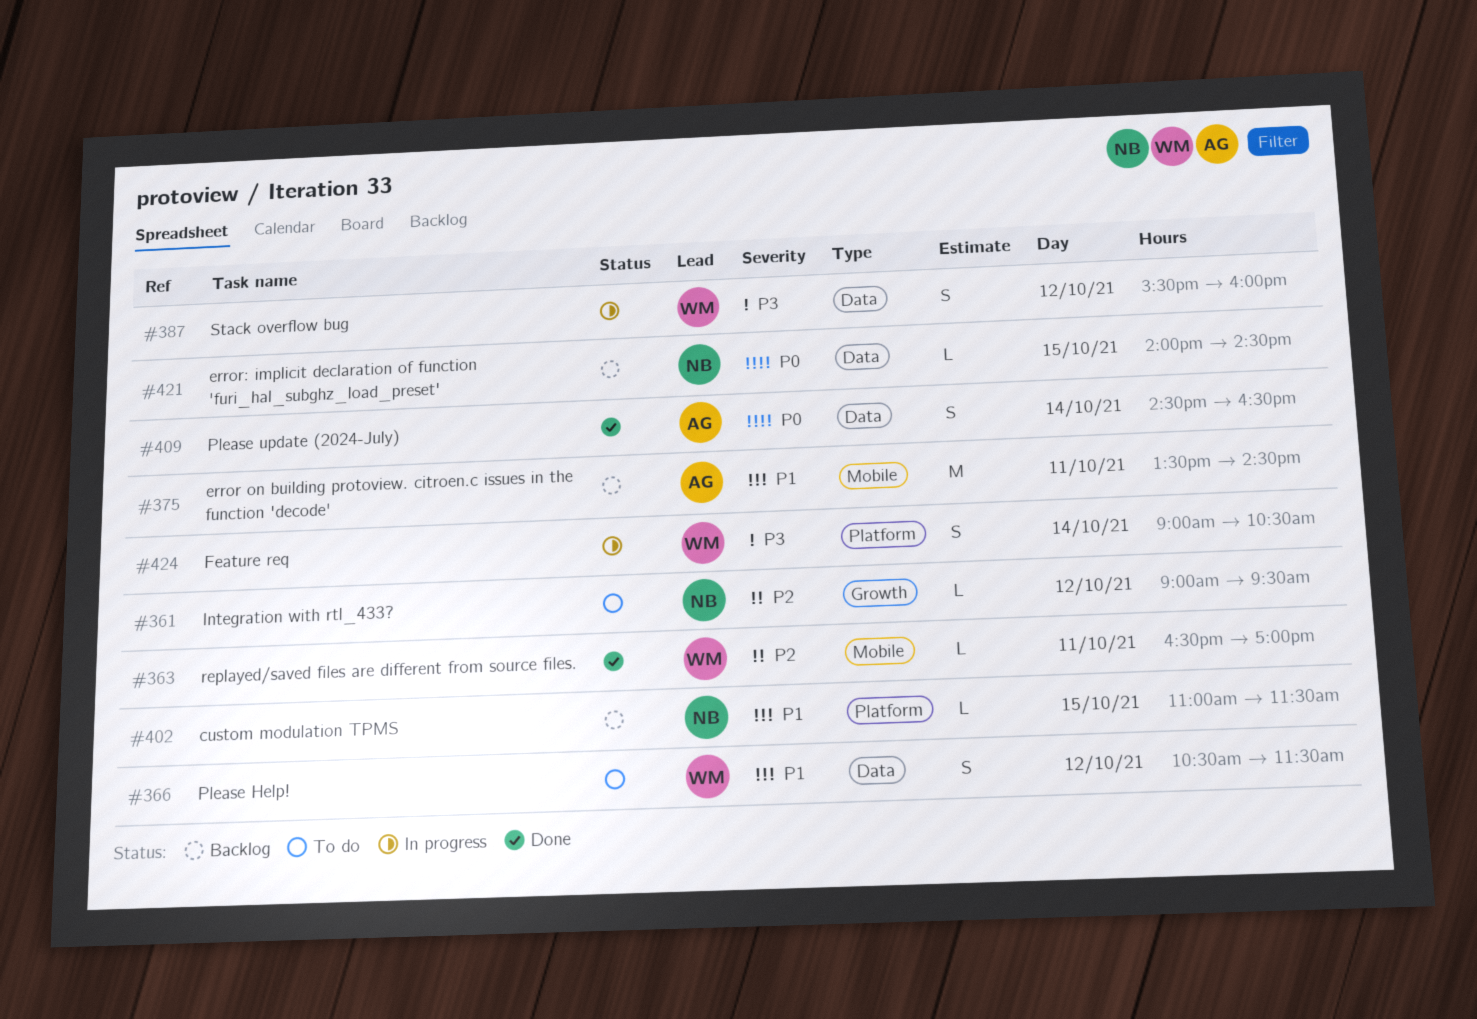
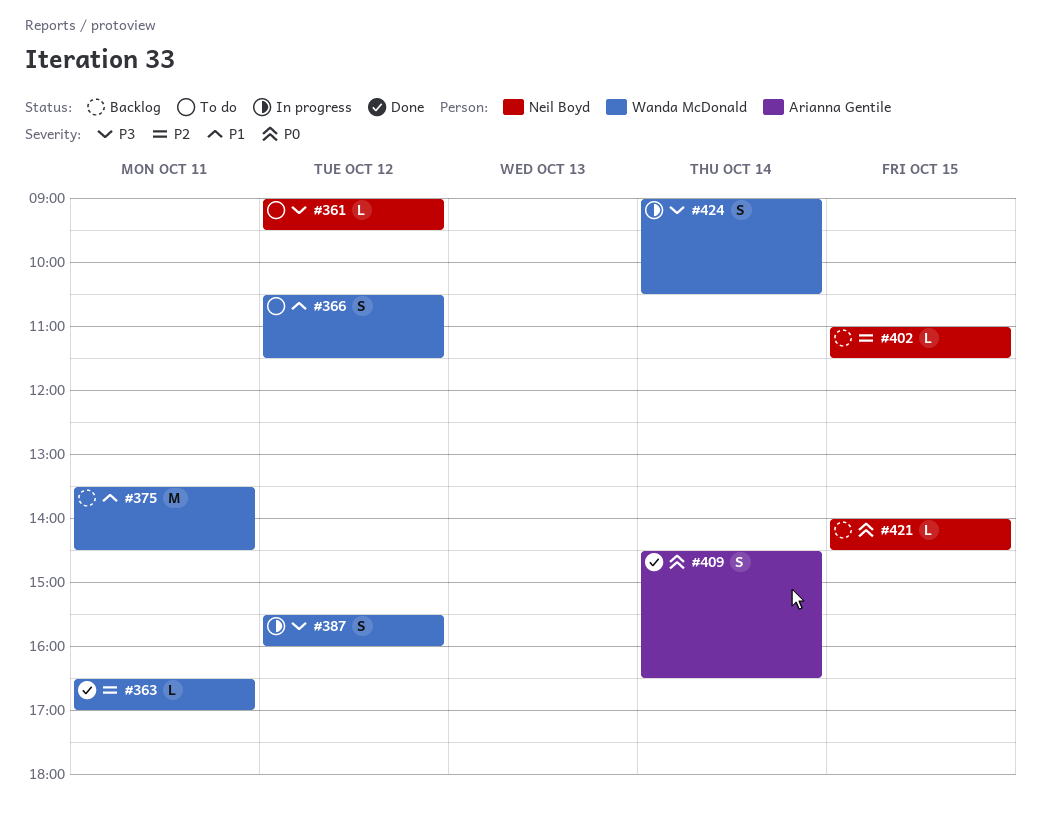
#361, priority: P2 -> P3
#375, owner: Arianna Gentile -> Wanda McDonald
#402, priority: P1 -> P2

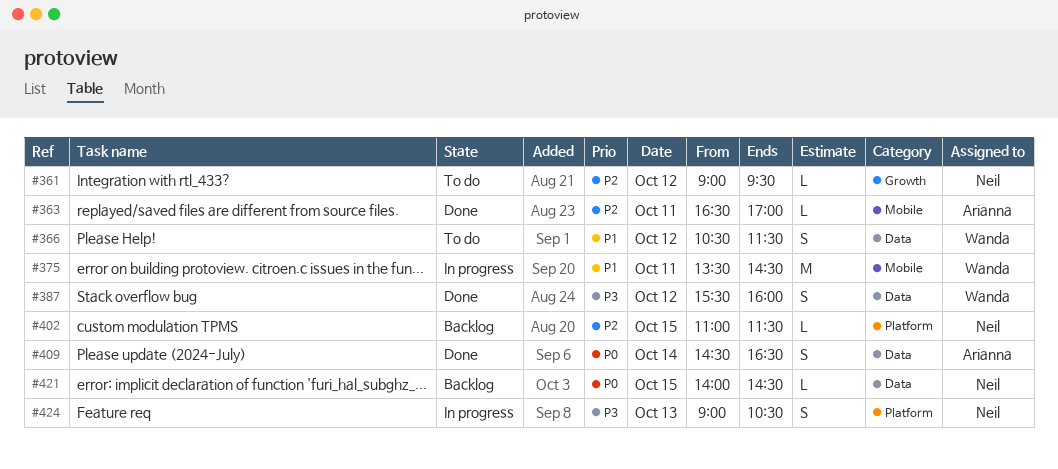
#361, priority: P3 -> P2
#363, owner: Wanda McDonald -> Arianna Gentile
#375, status: Backlog -> In progress
#387, status: In progress -> Done
#424, owner: Wanda McDonald -> Neil Boyd
#424, day: Oct 14 -> Oct 13

